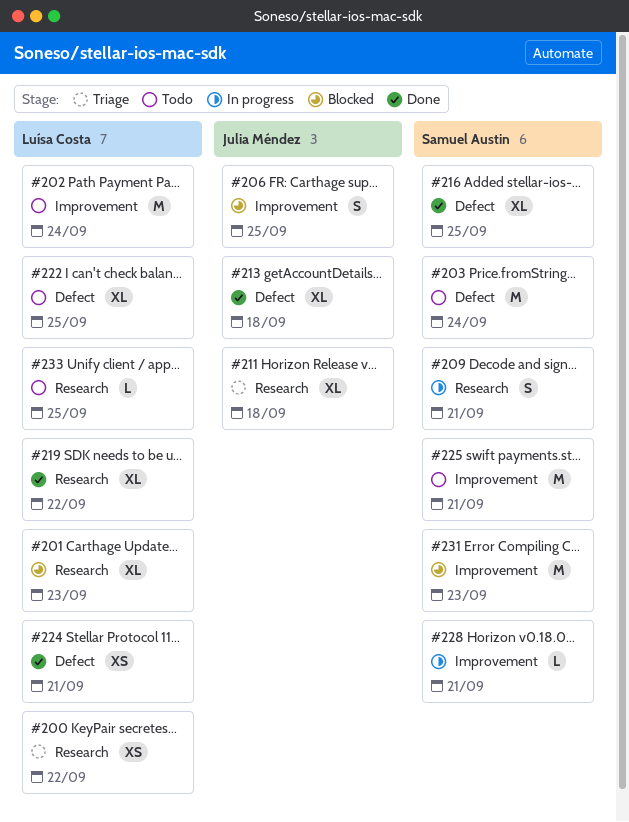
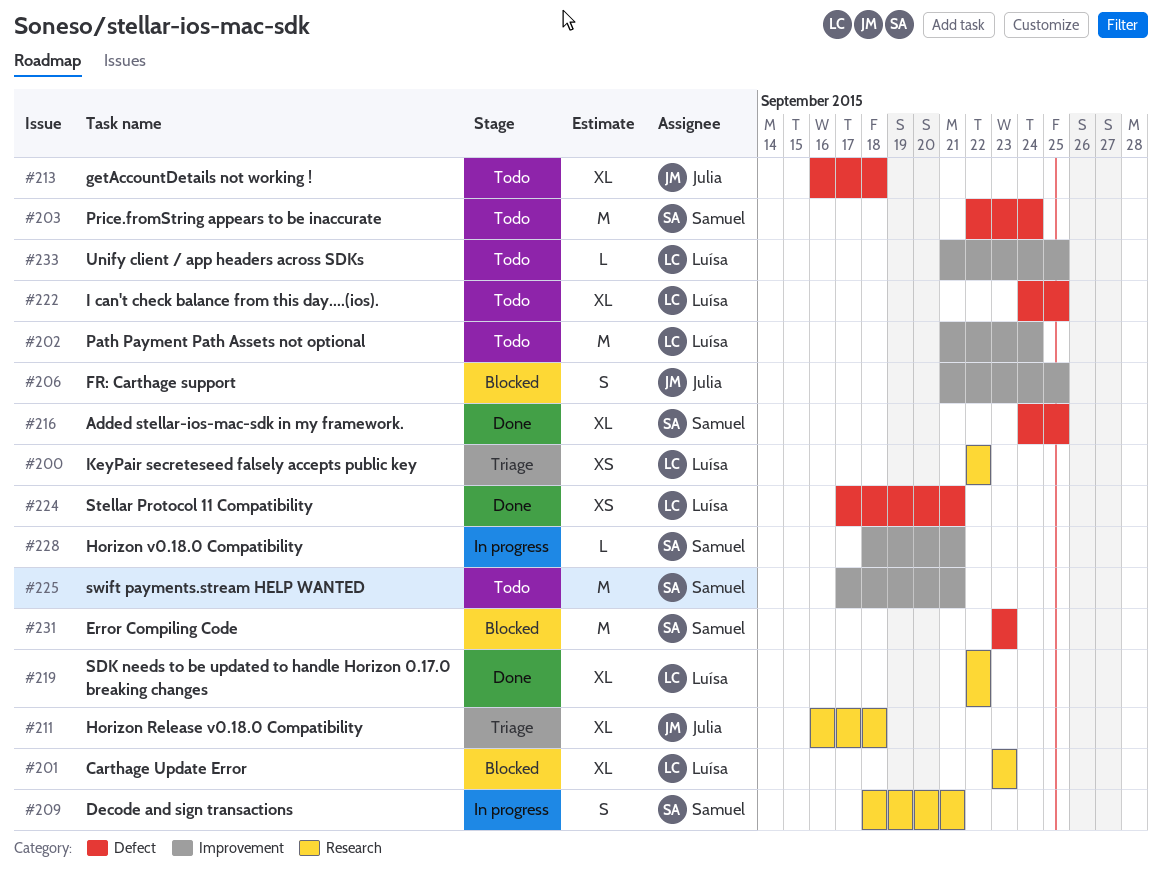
#213, status: Done -> Todo
#231, label: Improvement -> Defect
#233, label: Research -> Improvement

